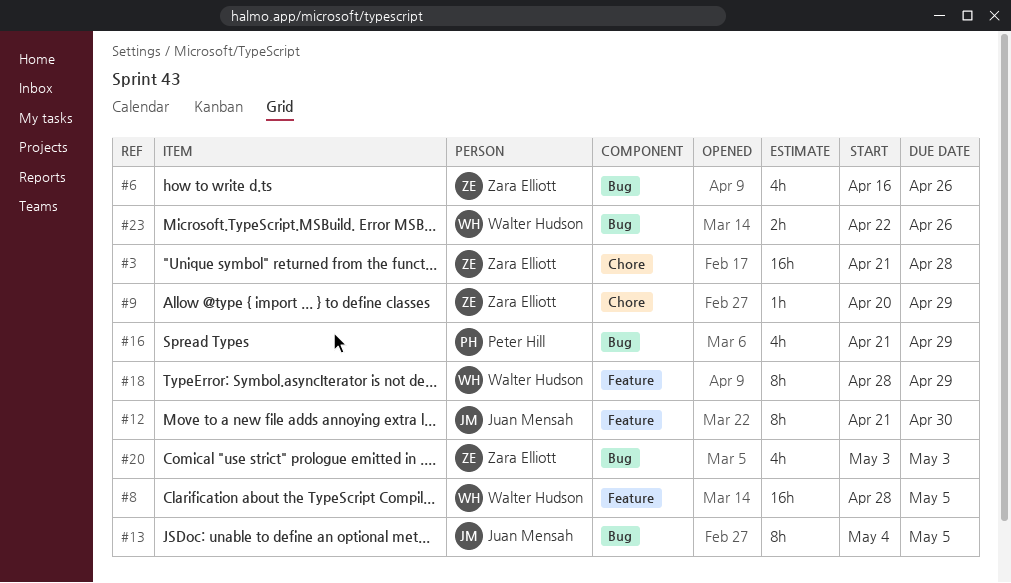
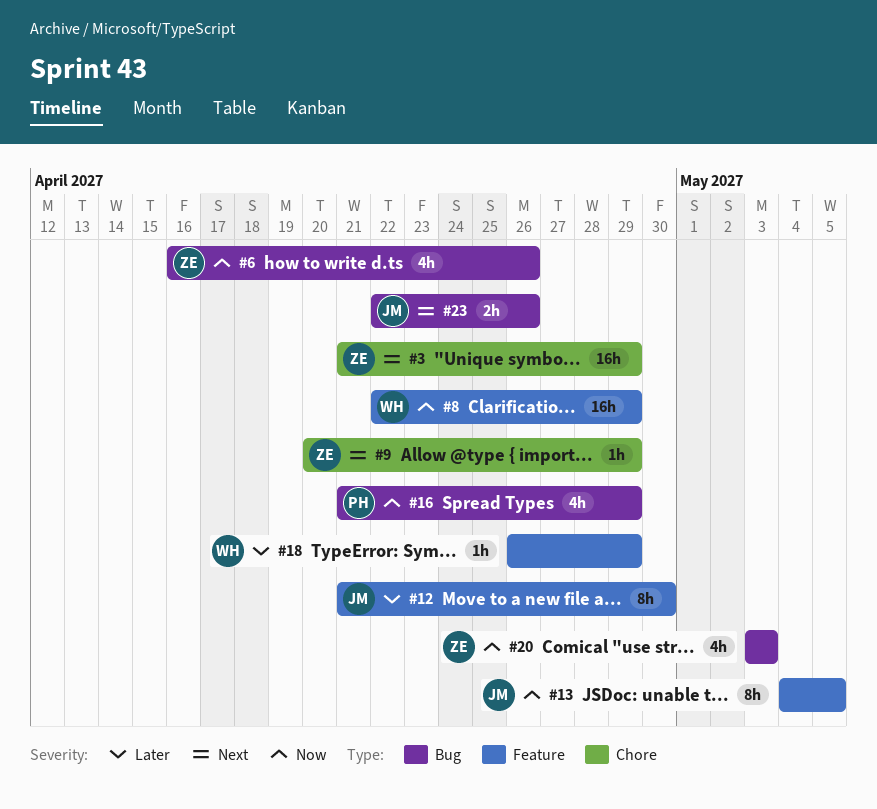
#3, due: Apr 28 -> Apr 29
#8, start: Apr 28 -> Apr 22
#8, due: May 5 -> Apr 29
#13, label: Bug -> Feature
#18, estimate: 8h -> 1h
#18, start: Apr 28 -> Apr 26
#23, owner: Walter Hudson -> Juan Mensah

